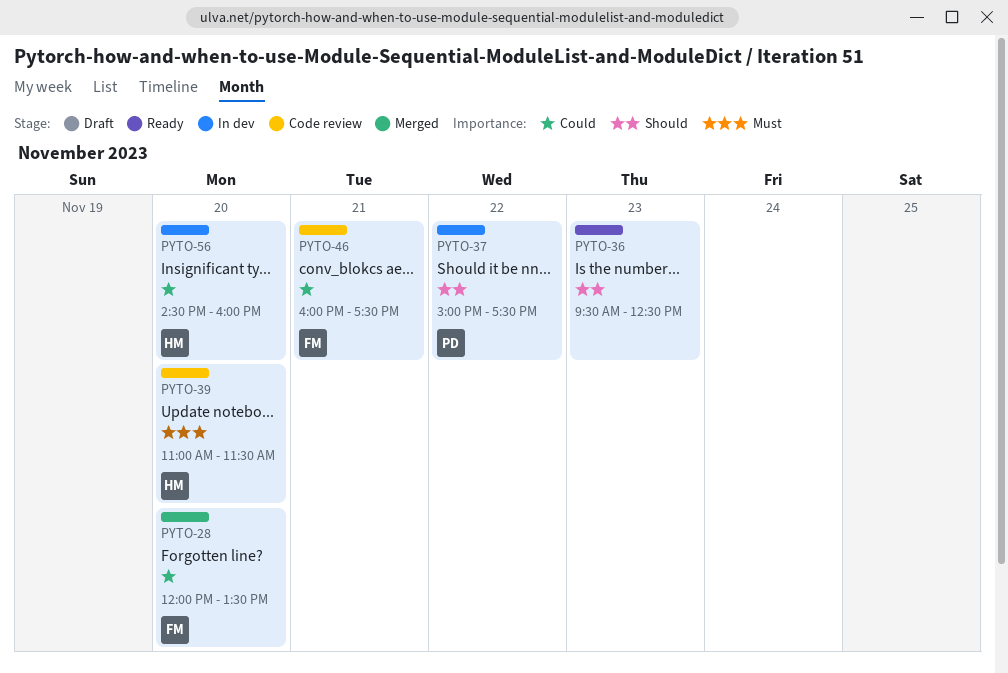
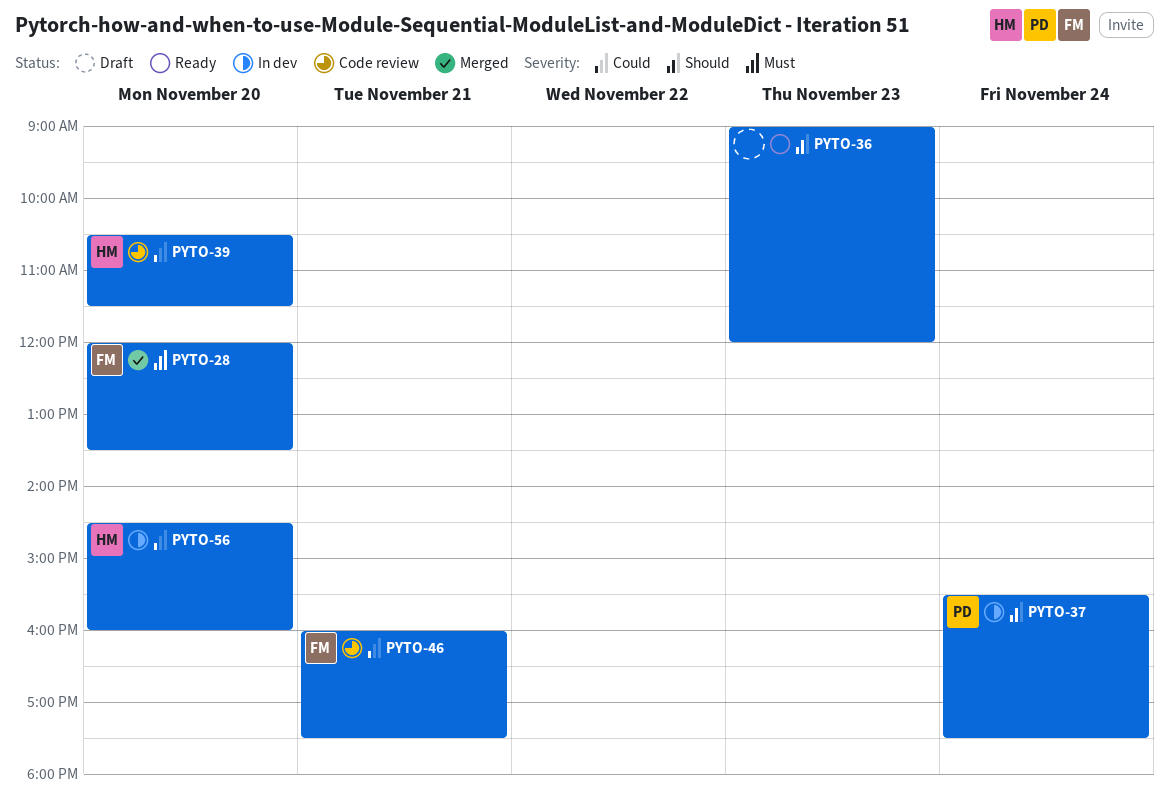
PYTO-28, priority: Could -> Must
PYTO-36, begins: 09:30 -> 09:00
PYTO-36, ends: 12:30 -> 12:00
PYTO-37, day: Nov 22 -> Nov 24
PYTO-37, begins: 15:00 -> 15:30
PYTO-39, priority: Must -> Could
PYTO-39, begins: 11:00 -> 10:30

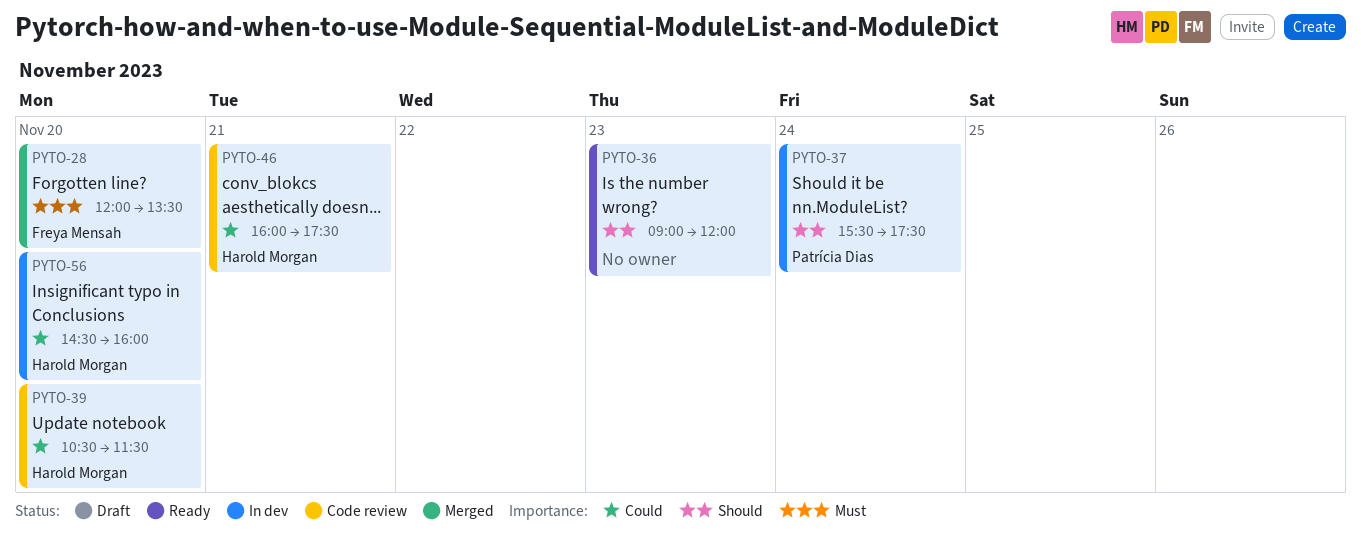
PYTO-46, owner: Freya Mensah -> Harold Morgan

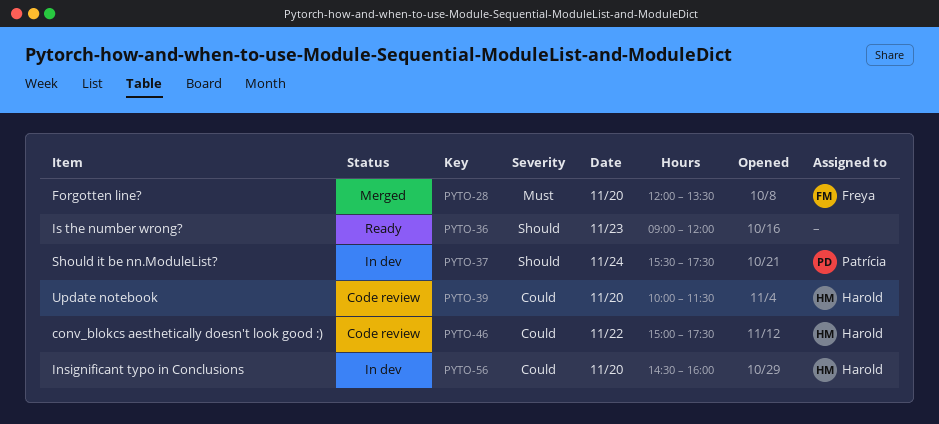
PYTO-39, begins: 10:30 -> 10:00
PYTO-46, day: Nov 21 -> Nov 22
PYTO-46, begins: 16:00 -> 15:00

